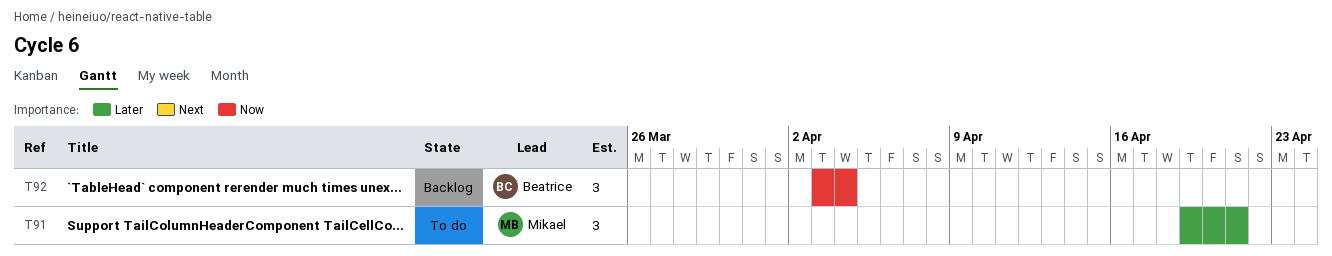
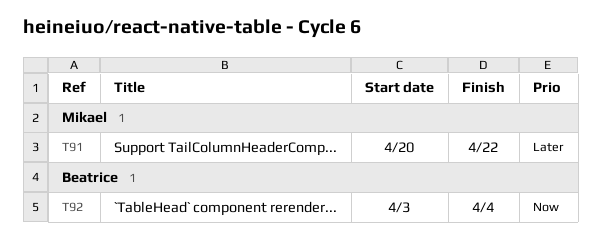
T91, start: Apr 19 -> Apr 20
T91, due: Apr 21 -> Apr 22

